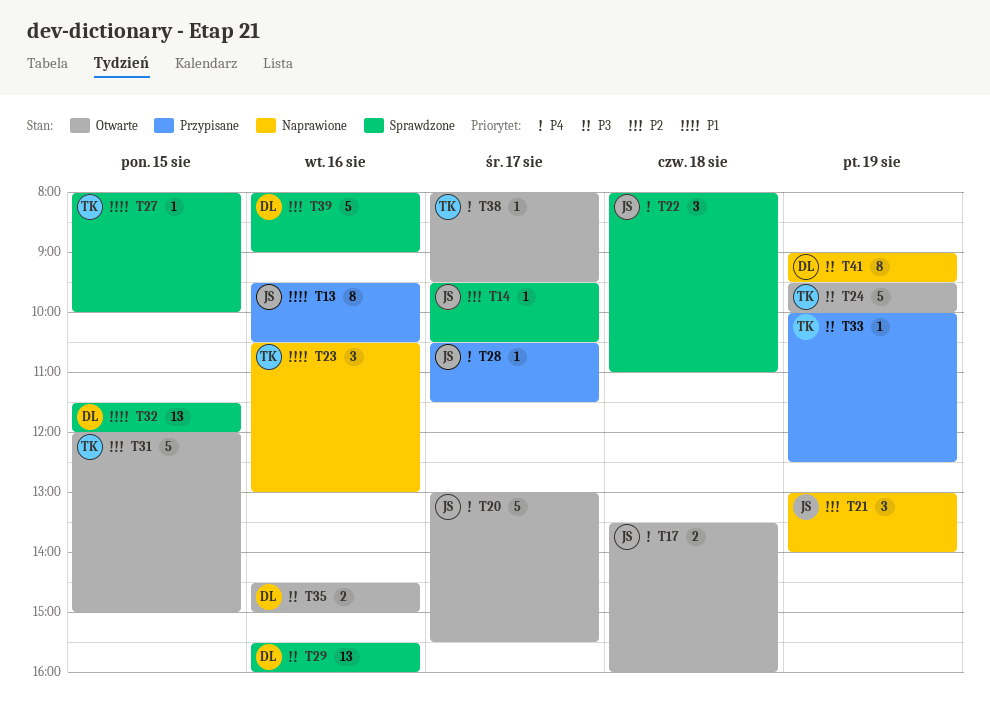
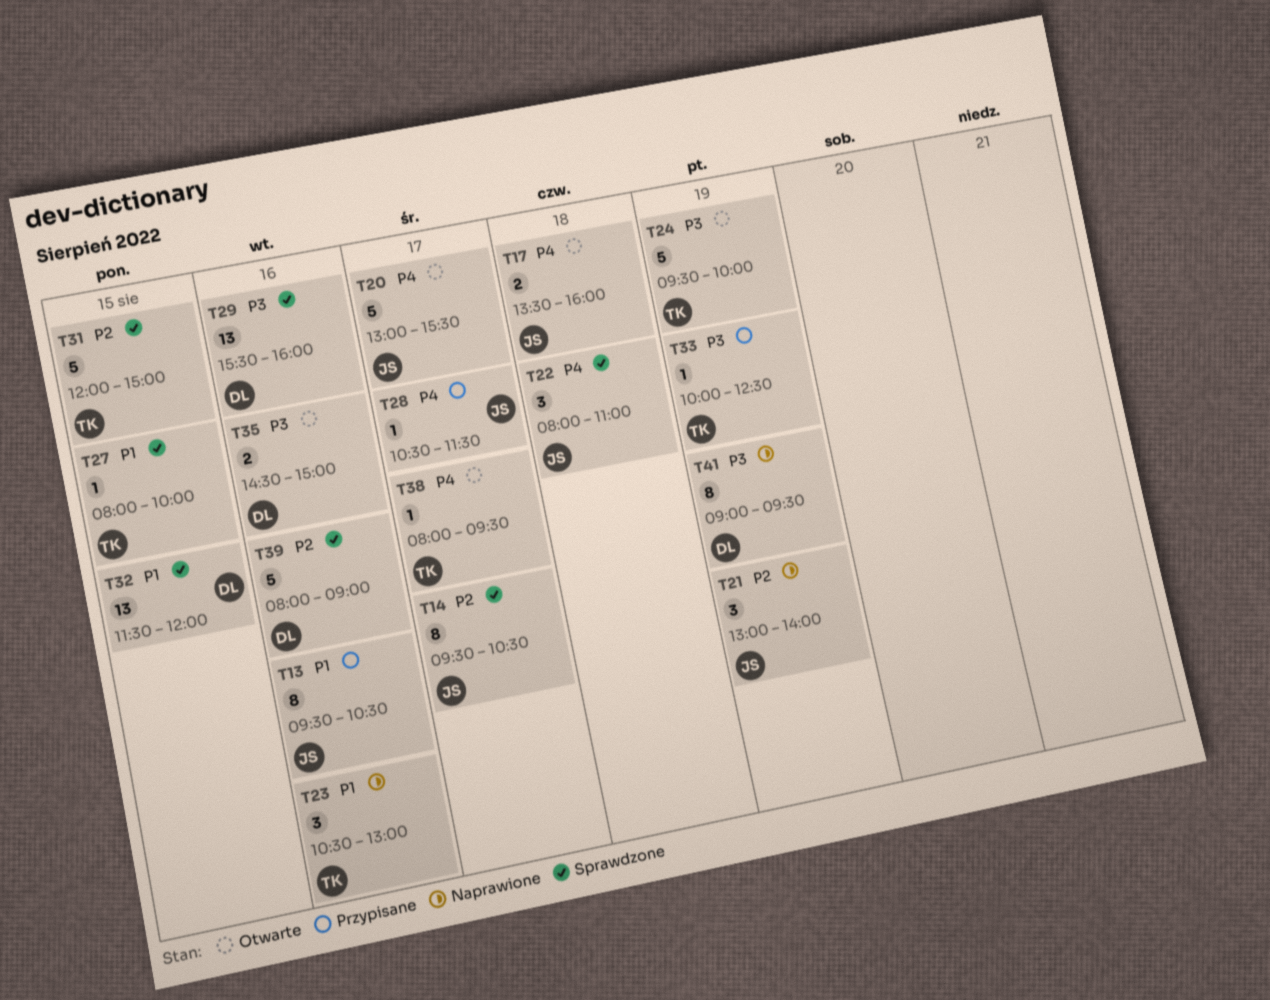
T14, estimate: 1 -> 8
T31, status: Otwarte -> Sprawdzone

